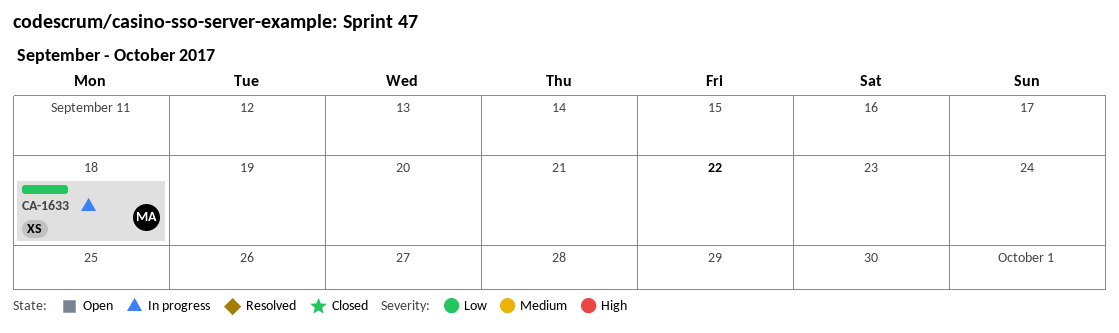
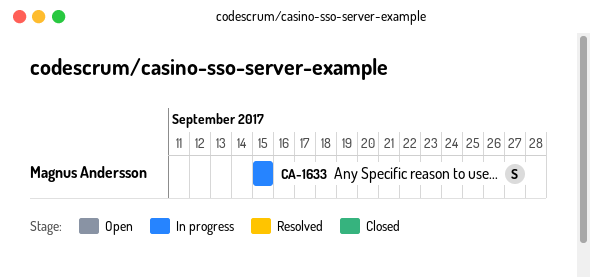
CA-1633, estimate: XS -> S
CA-1633, due: Sep 18 -> Sep 15

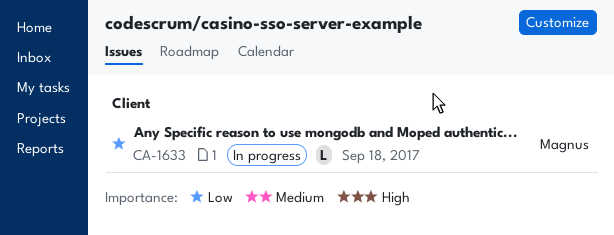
CA-1633, estimate: S -> L
CA-1633, due: Sep 15 -> Sep 18

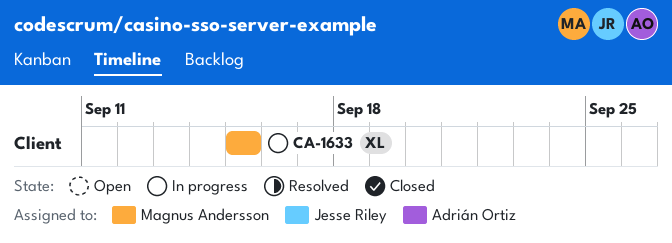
CA-1633, estimate: L -> XL
CA-1633, due: Sep 18 -> Sep 15

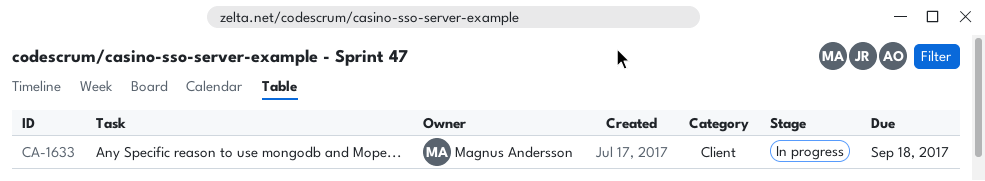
CA-1633, due: Sep 15 -> Sep 18

